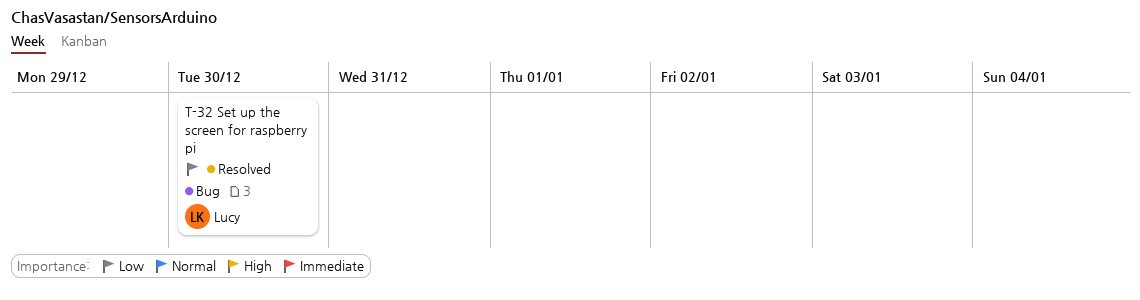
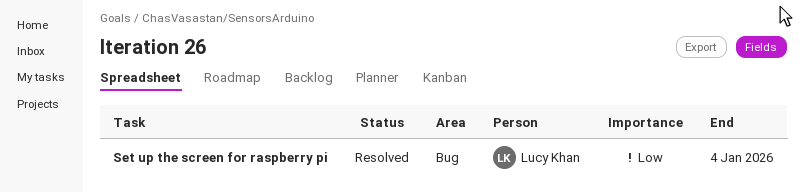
Set up the screen for raspberry pi, due: Dec 30 -> Jan 4

